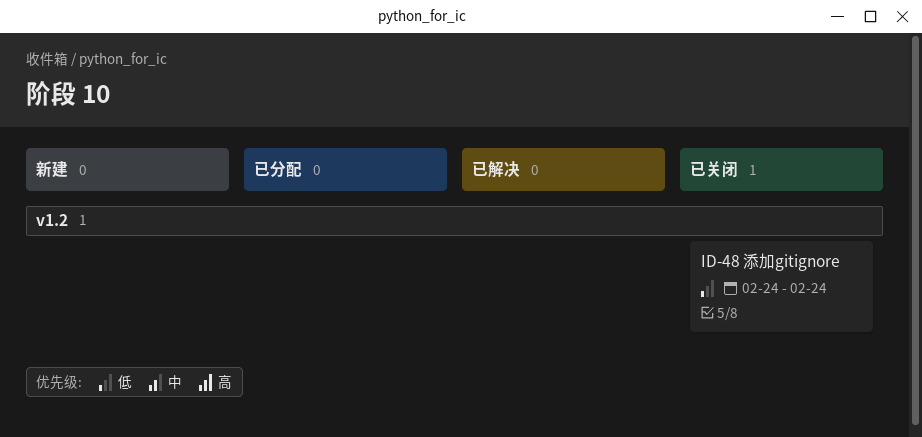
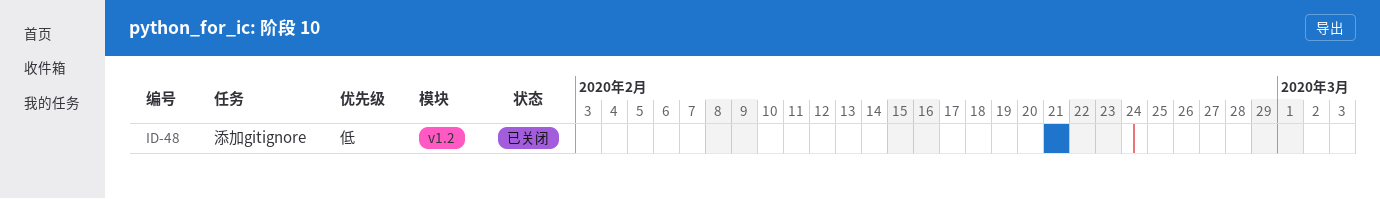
ID-48, start: Feb 24 -> Feb 21
ID-48, due: Feb 24 -> Feb 21

